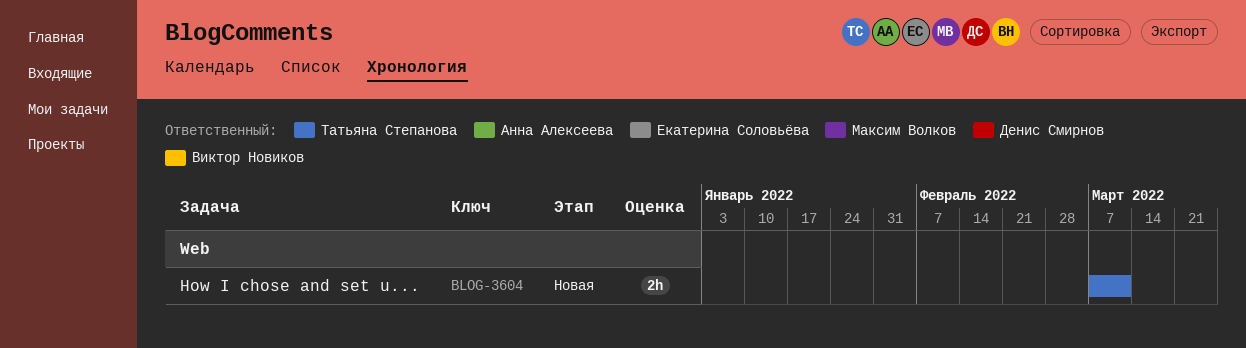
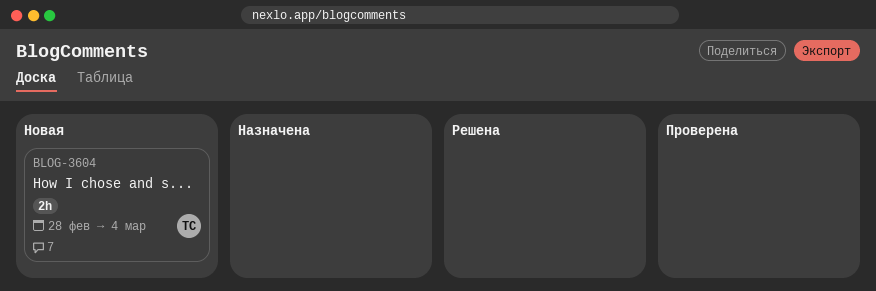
BLOG-3604, start: Mar 7 -> Feb 28
BLOG-3604, due: Mar 11 -> Mar 4

